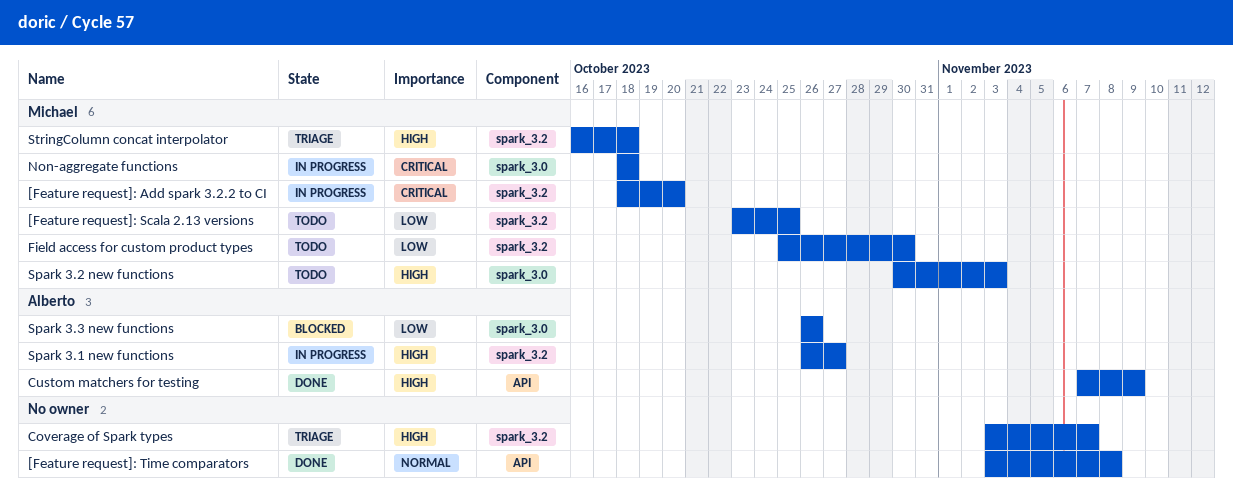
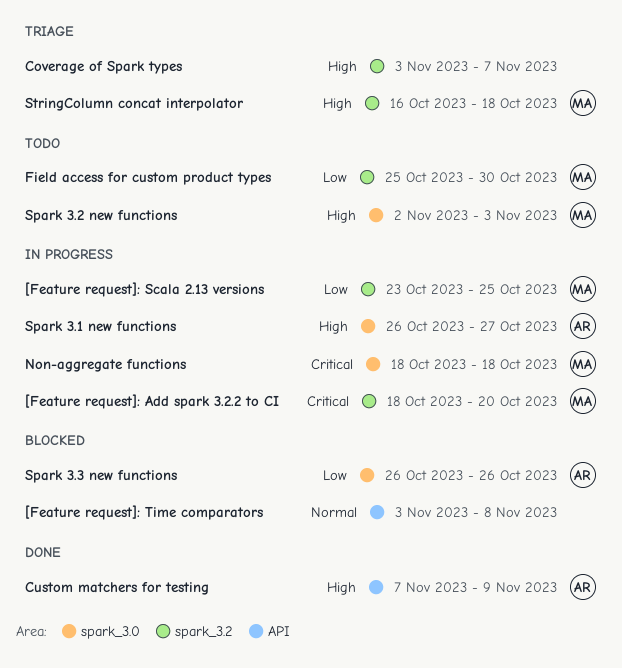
[Feature request]: Scala 2.13 versions, status: Todo -> In progress
[Feature request]: Time comparators, status: Done -> Blocked
Spark 3.1 new functions, label: spark_3.2 -> spark_3.0
Spark 3.2 new functions, start: Oct 30 -> Nov 2

